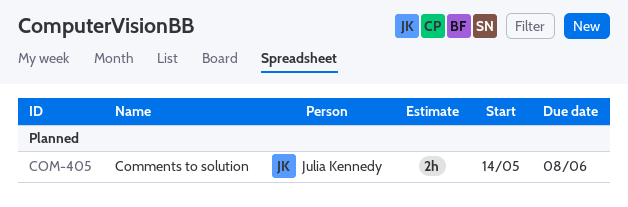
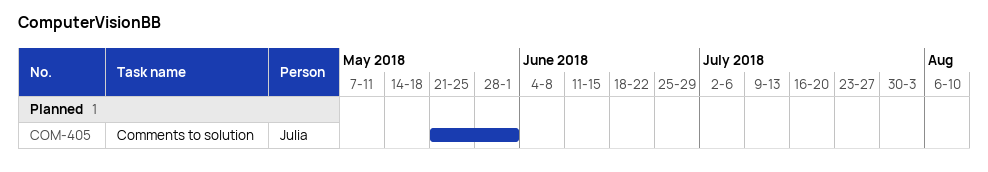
COM-405, start: May 14 -> May 21
COM-405, due: Jun 8 -> Jun 1

